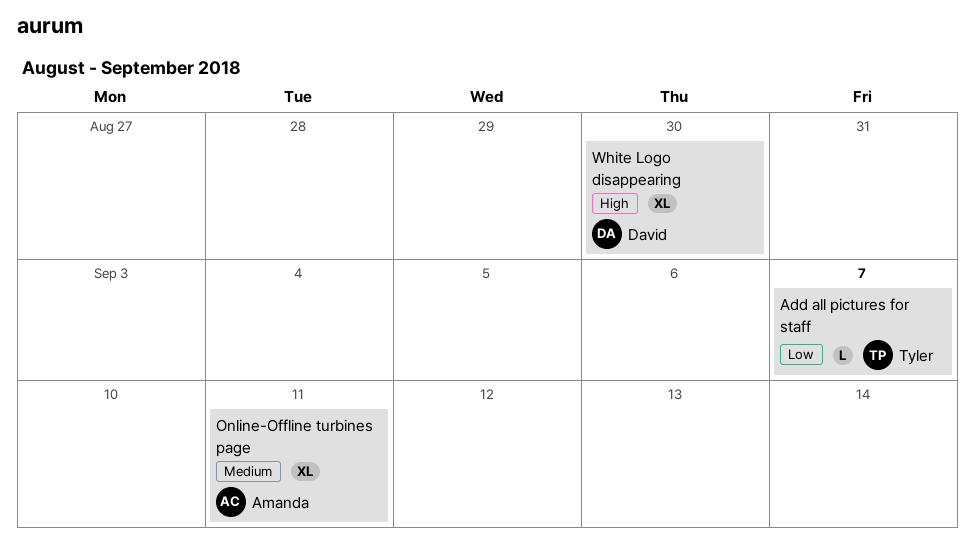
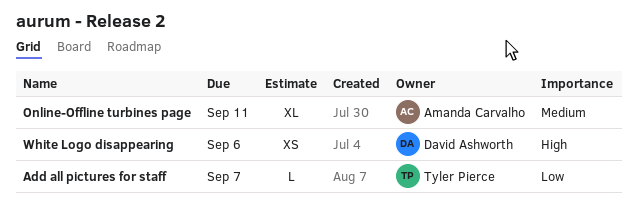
White Logo disappearing, estimate: XL -> XS
White Logo disappearing, due: Aug 30 -> Sep 6

